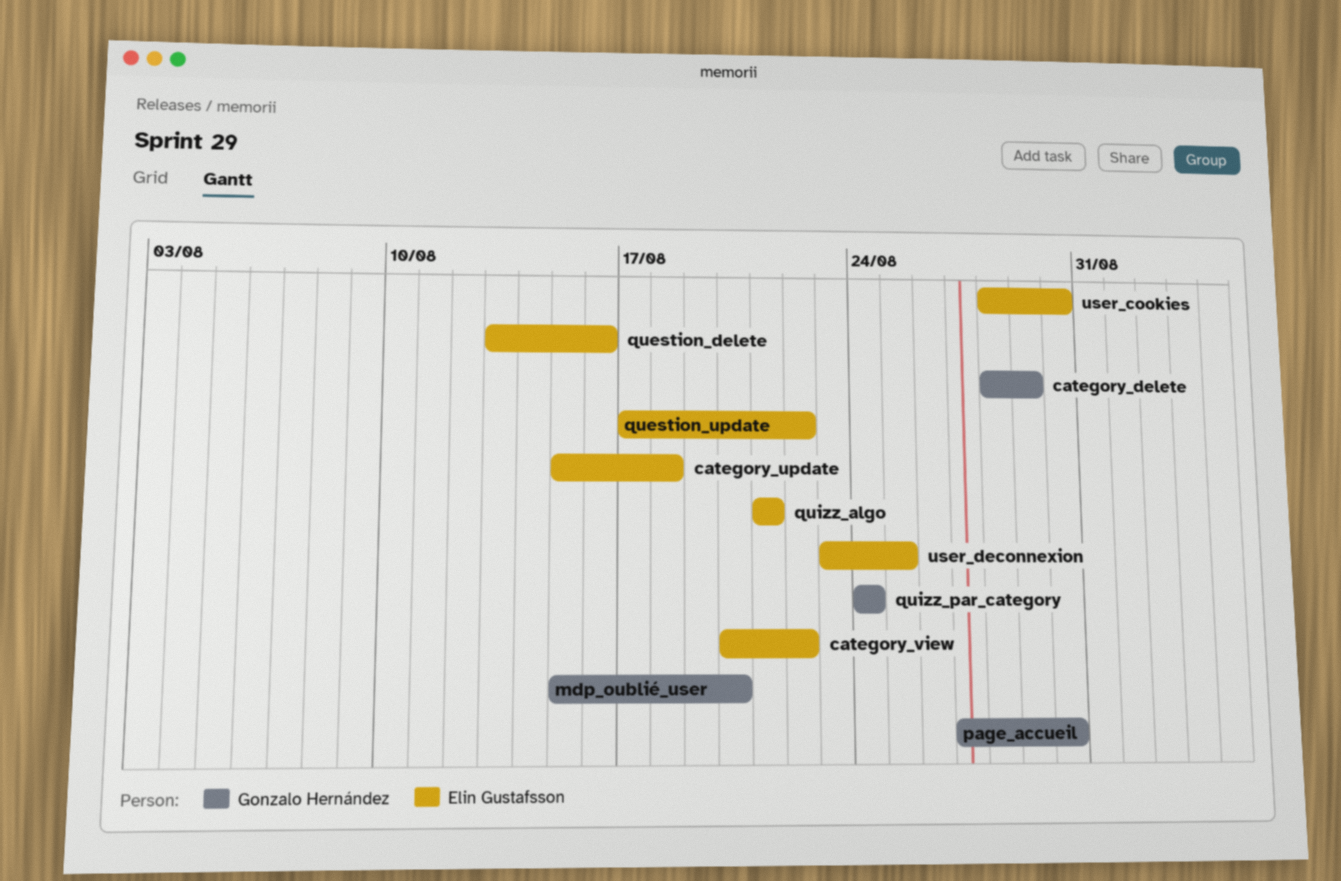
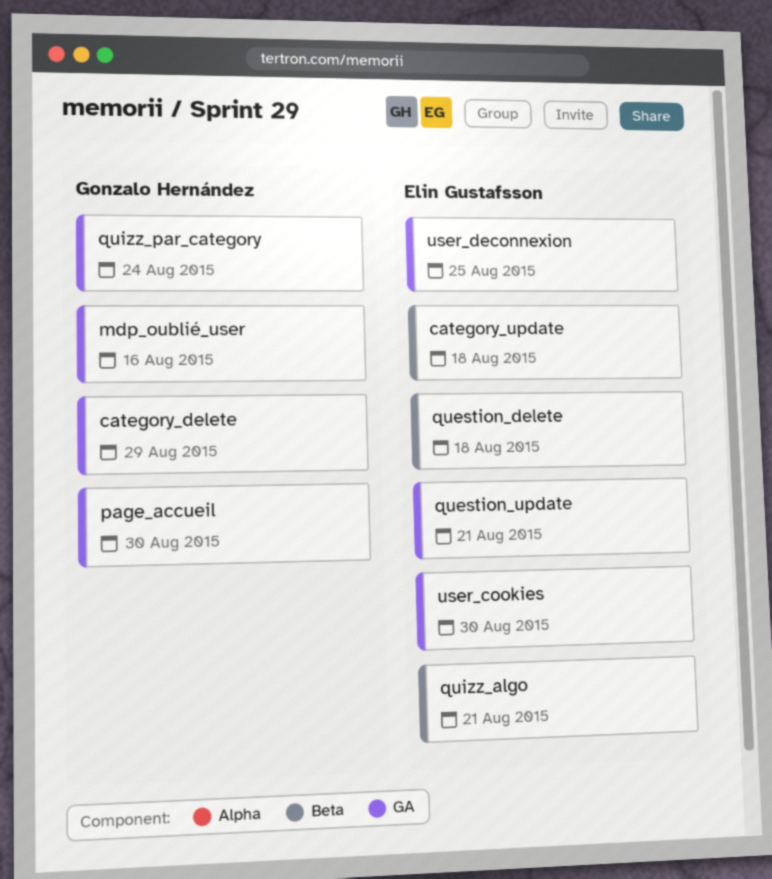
category_view: present -> none
mdp_oublié_user, due: Aug 20 -> Aug 16
question_delete, due: Aug 16 -> Aug 18
question_update, due: Aug 22 -> Aug 21

